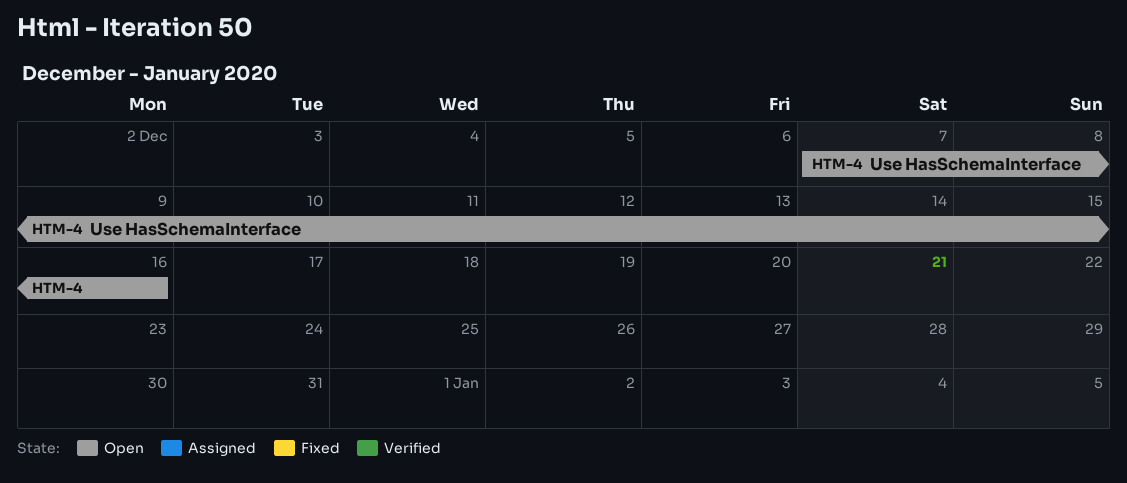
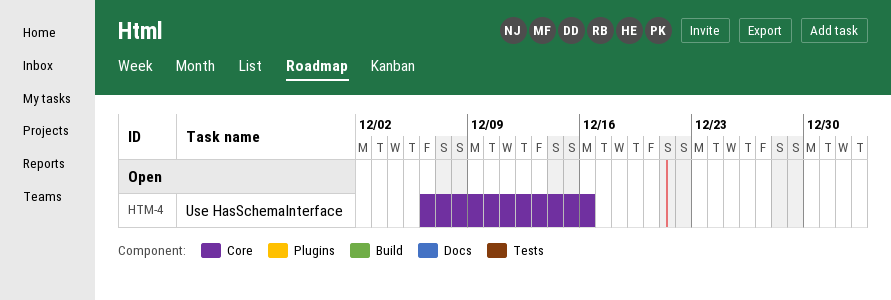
HTM-4, start: Dec 7 -> Dec 6

